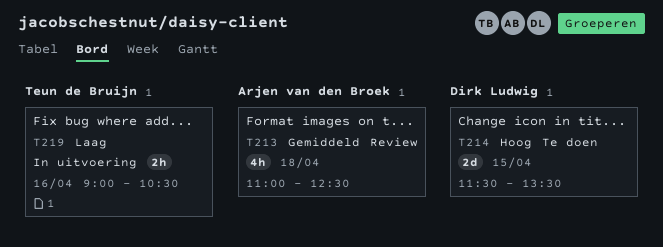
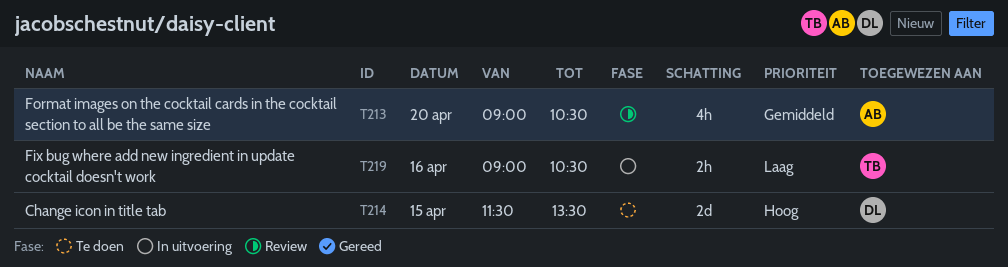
T213, day: Apr 18 -> Apr 20
T213, begins: 11:00 -> 09:00
T213, ends: 12:30 -> 10:30

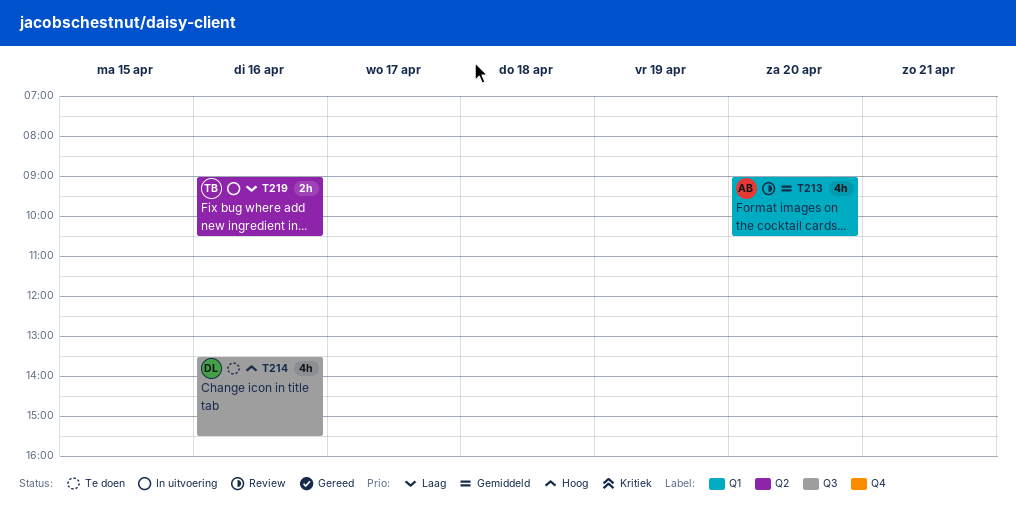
T214, estimate: 2d -> 4h
T214, day: Apr 15 -> Apr 16
T214, begins: 11:30 -> 13:30
T214, ends: 13:30 -> 15:30

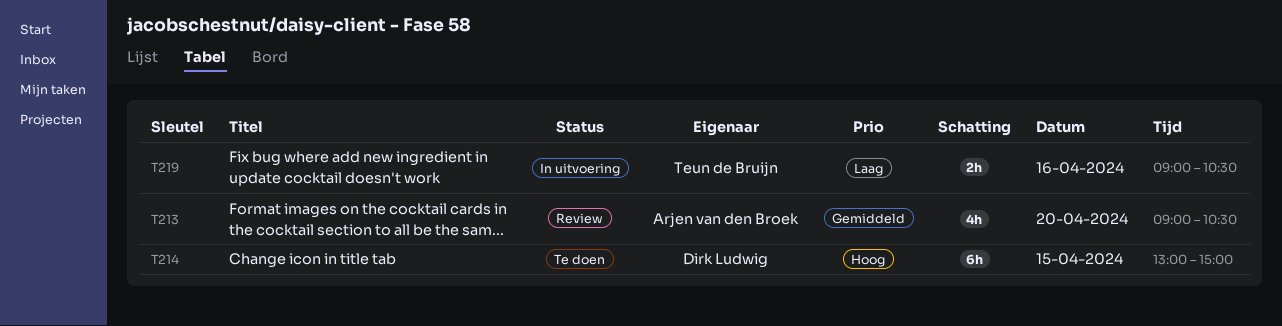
T214, estimate: 4h -> 6h
T214, day: Apr 16 -> Apr 15
T214, begins: 13:30 -> 13:00
T214, ends: 15:30 -> 15:00

